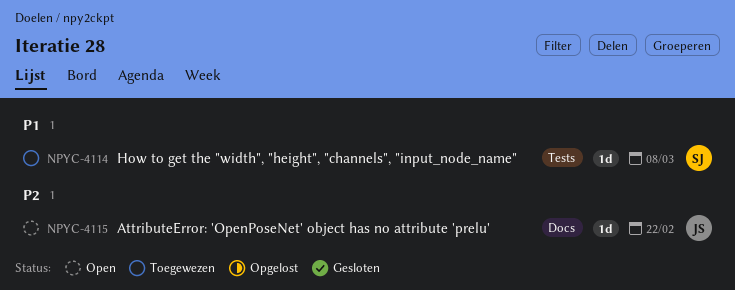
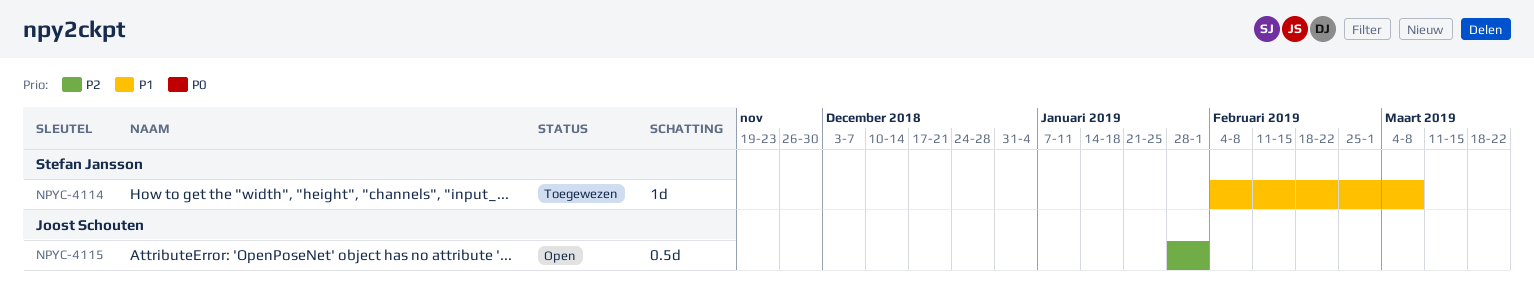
NPYC-4115, estimate: 1d -> 0.5d
NPYC-4115, due: Feb 22 -> Feb 1

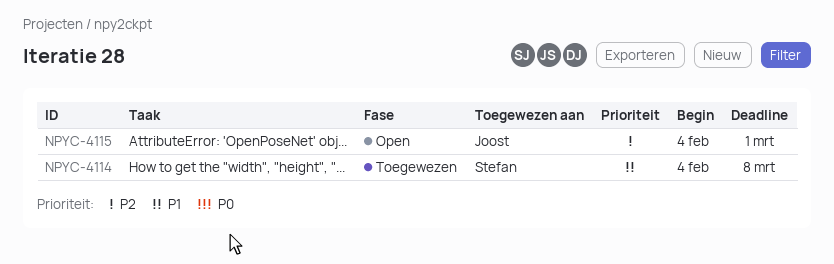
NPYC-4115, start: Jan 28 -> Feb 4
NPYC-4115, due: Feb 1 -> Mar 1

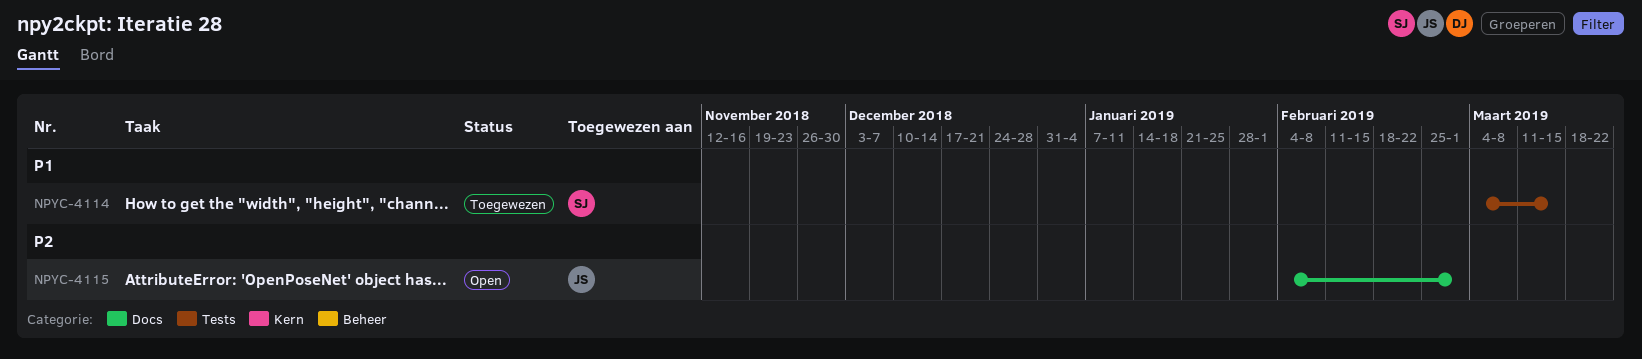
NPYC-4114, start: Feb 4 -> Mar 4
NPYC-4114, due: Mar 8 -> Mar 15

